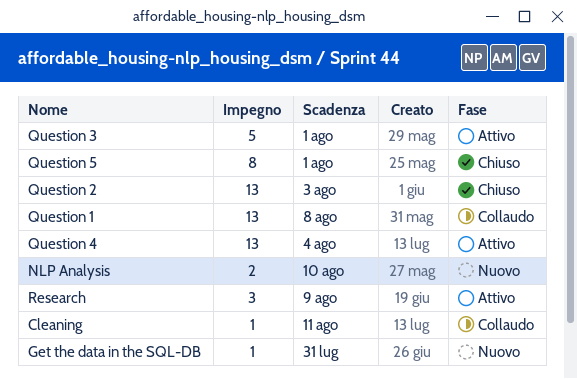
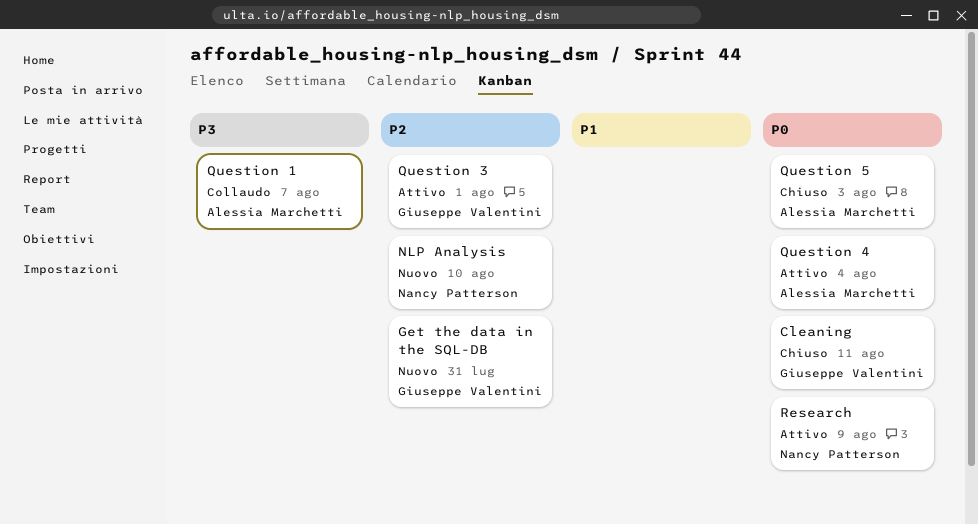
Cleaning, status: Collaudo -> Chiuso
Question 1, due: Aug 8 -> Aug 7
Question 2: present -> none
Question 5, due: Aug 1 -> Aug 3

